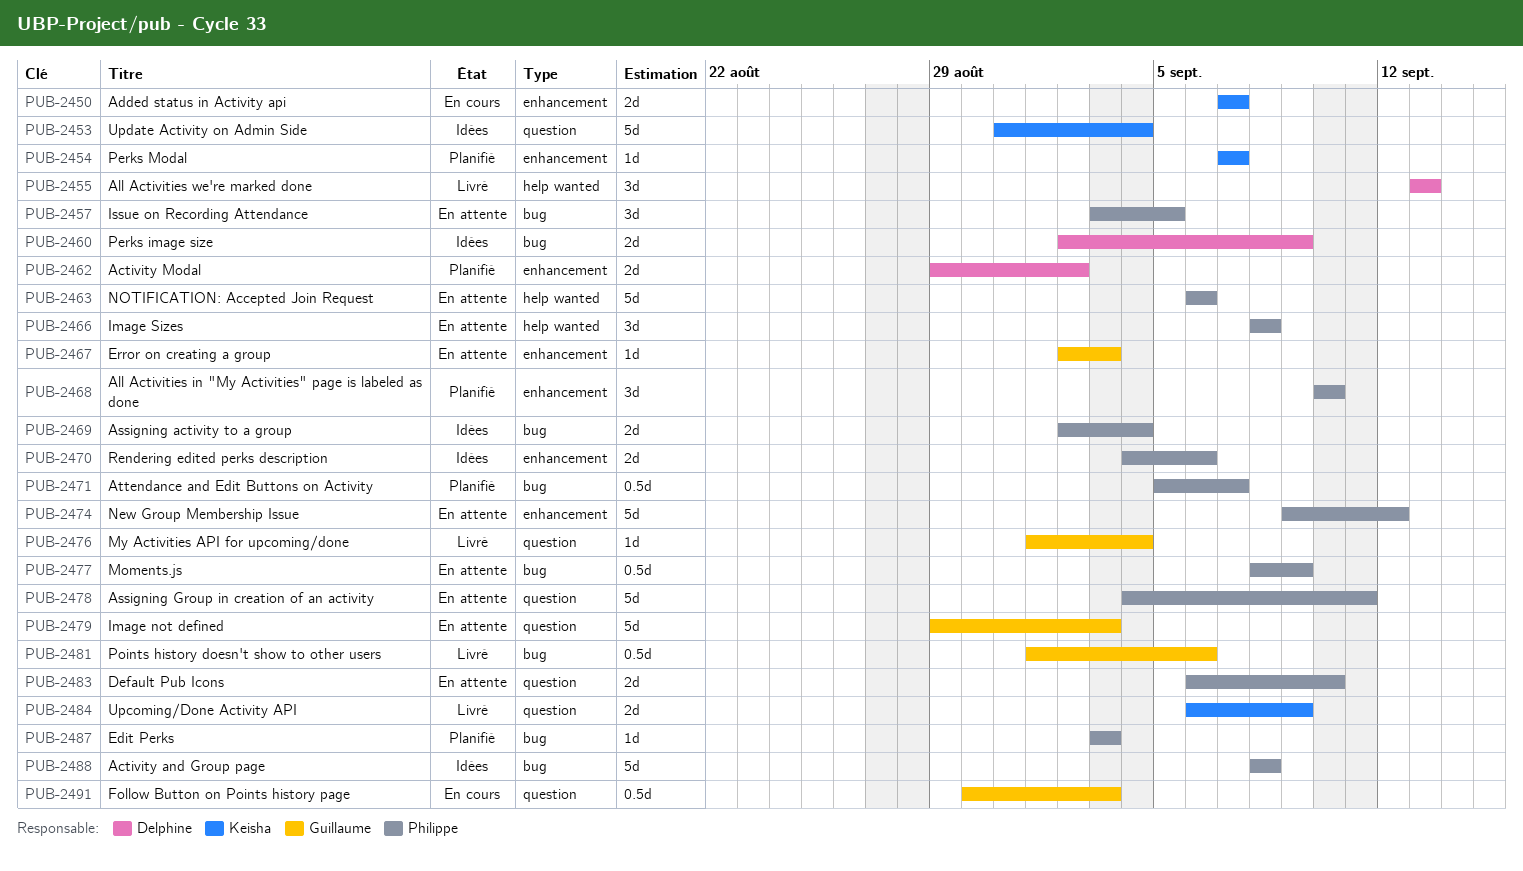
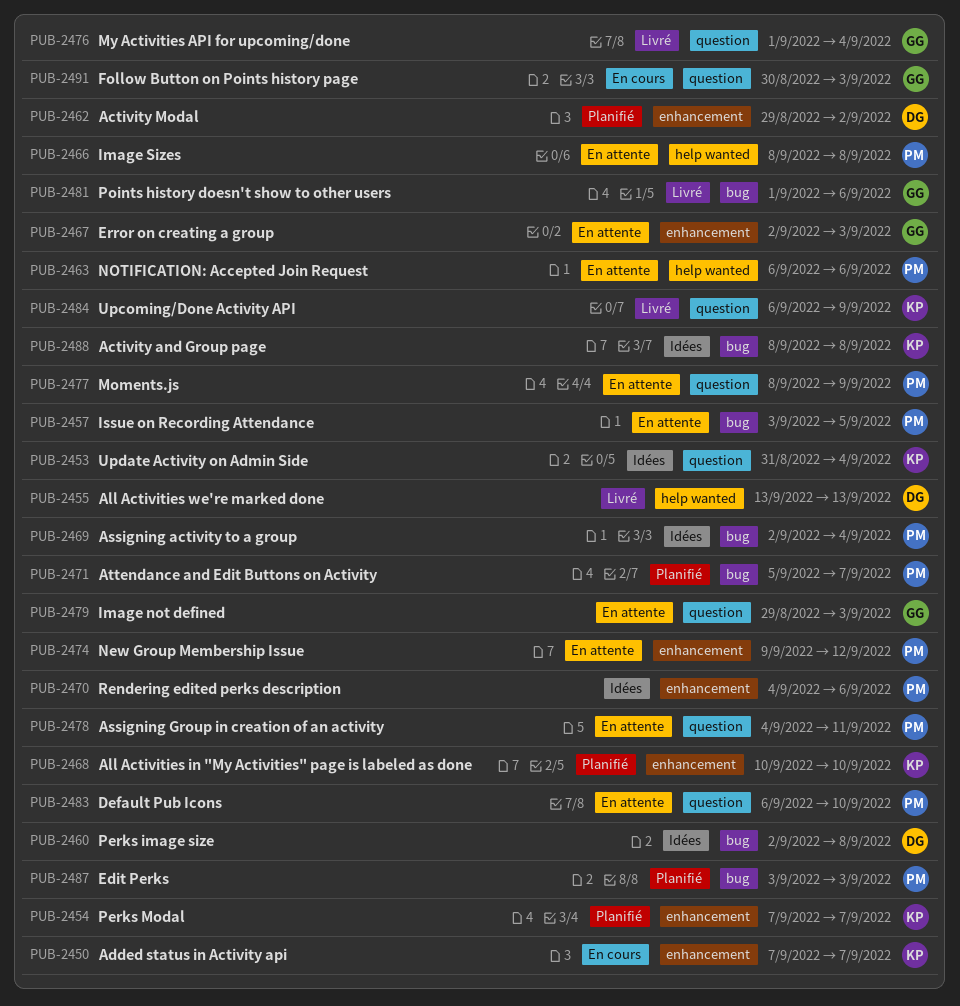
PUB-2460, due: Sep 9 -> Sep 8
PUB-2468, owner: Philippe -> Keisha
PUB-2477, label: bug -> question
PUB-2488, owner: Philippe -> Keisha

